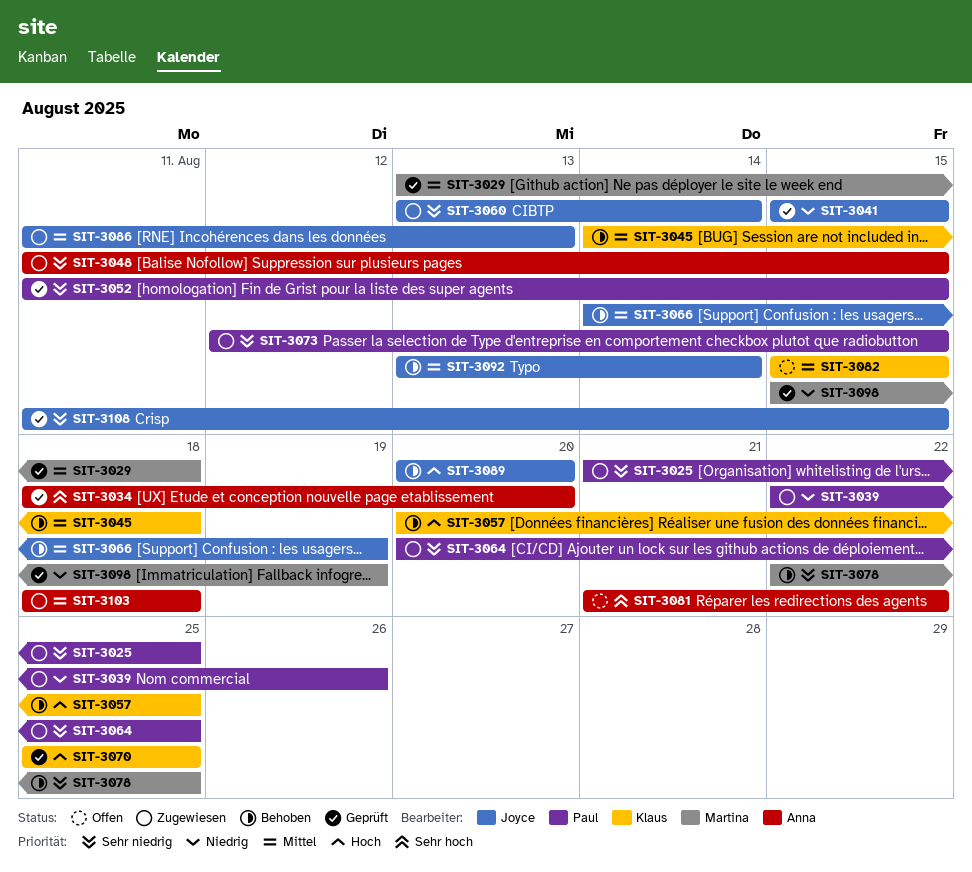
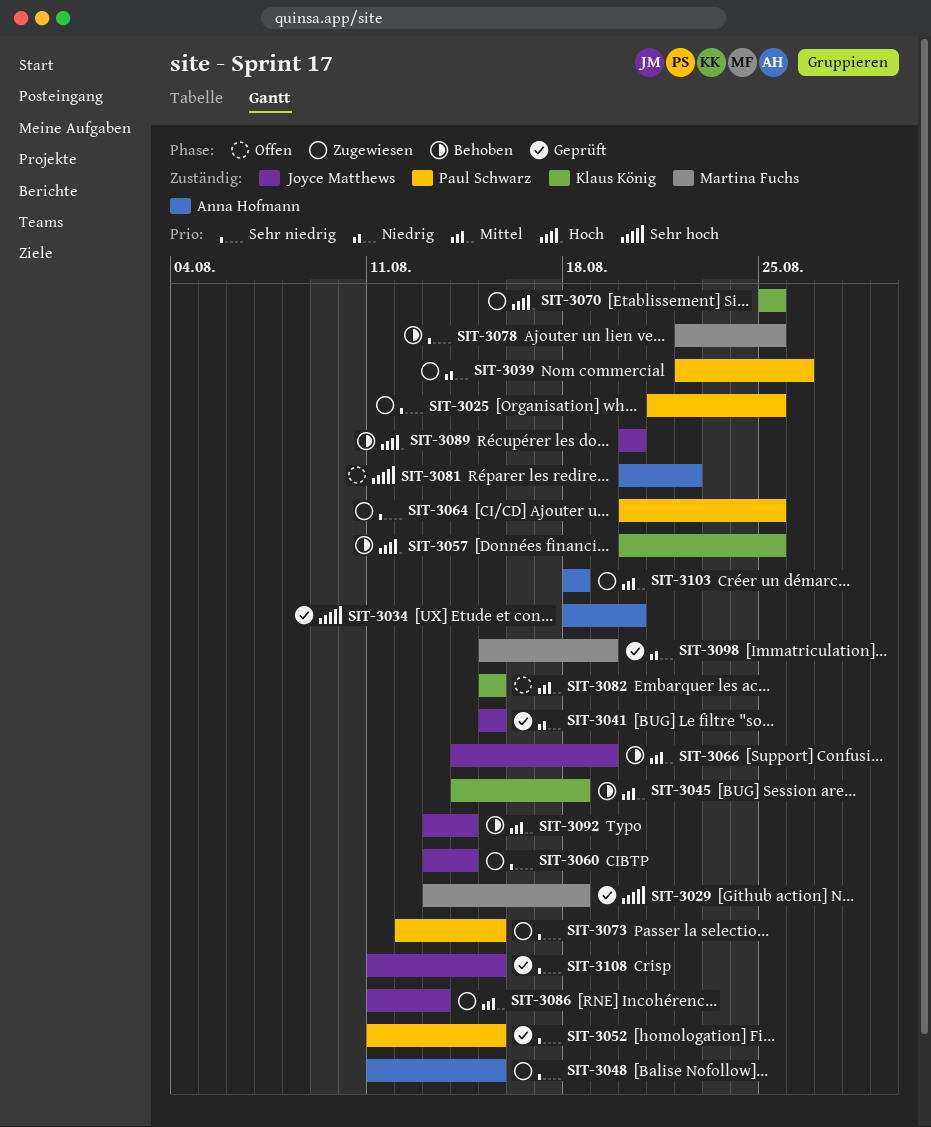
SIT-3029, priority: Mittel -> Sehr hoch
SIT-3070, status: Geprüft -> Zugewiesen
SIT-3081, start: Aug 21 -> Aug 20

